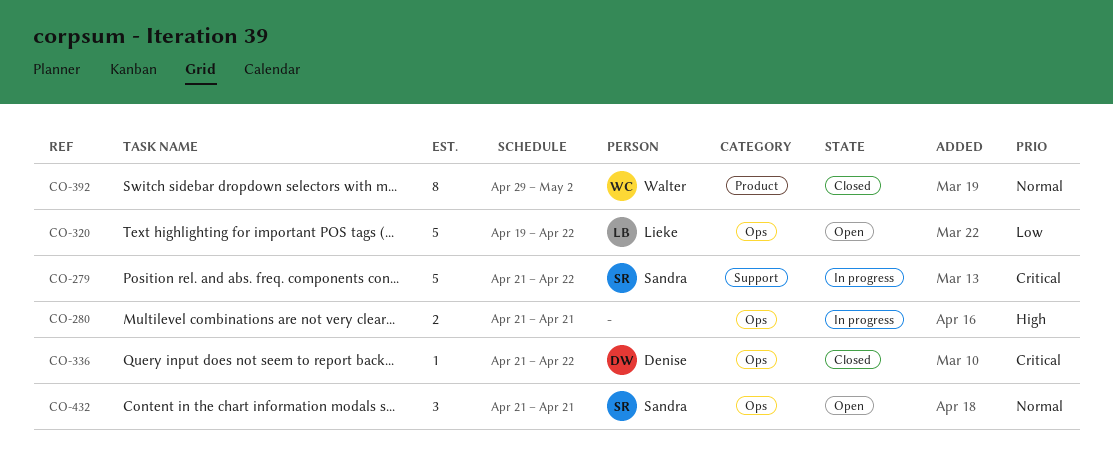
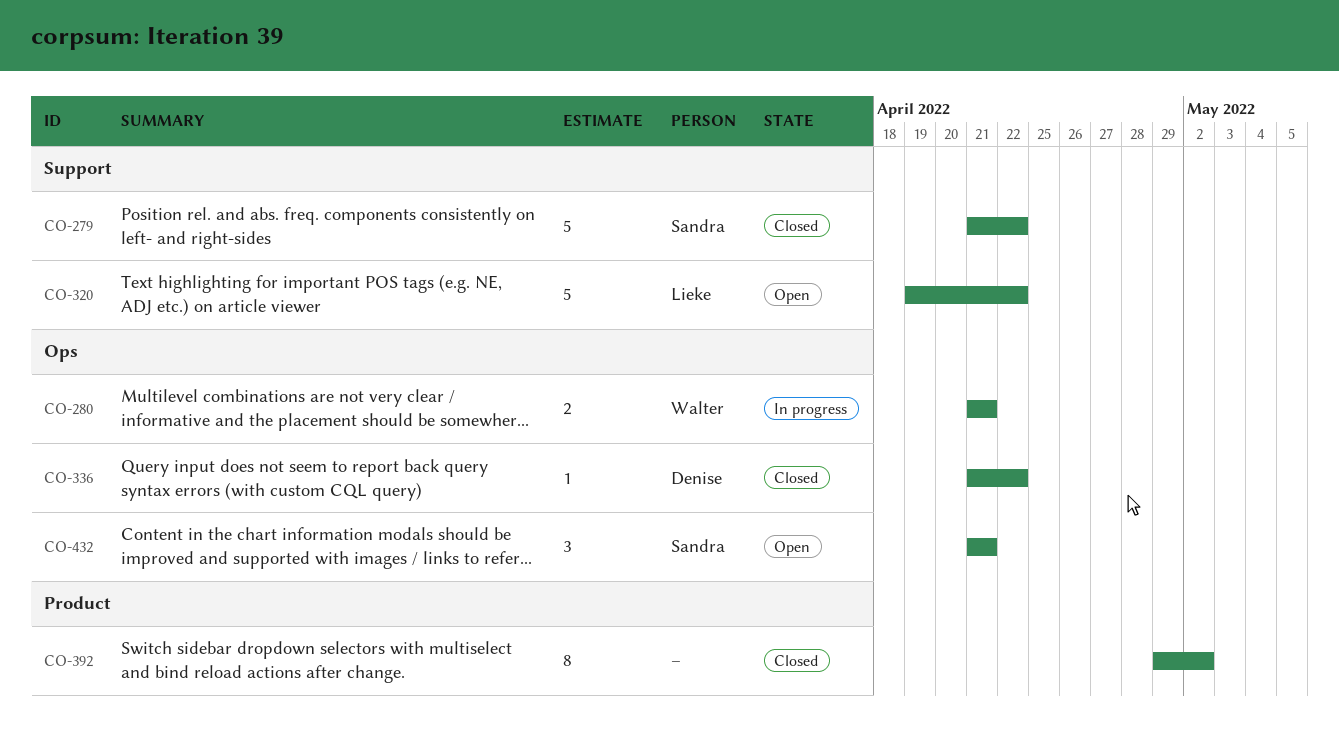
CO-279, status: In progress -> Closed
CO-280, owner: none -> Walter
CO-320, label: Ops -> Support
CO-392, owner: Walter -> none

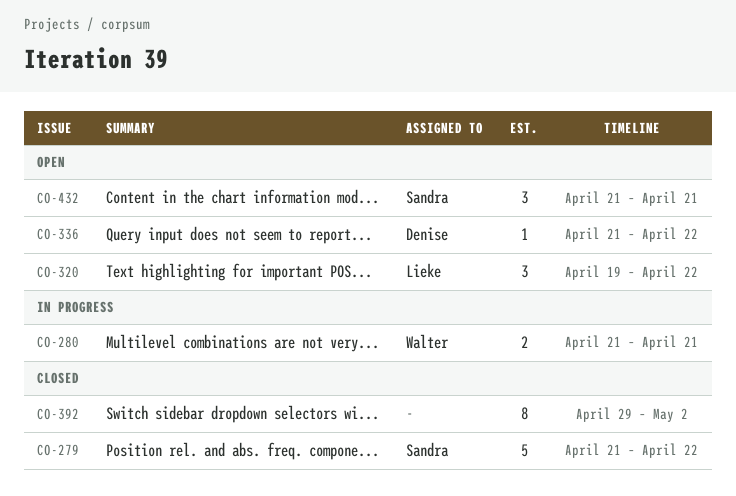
CO-320, estimate: 5 -> 3
CO-336, status: Closed -> Open

